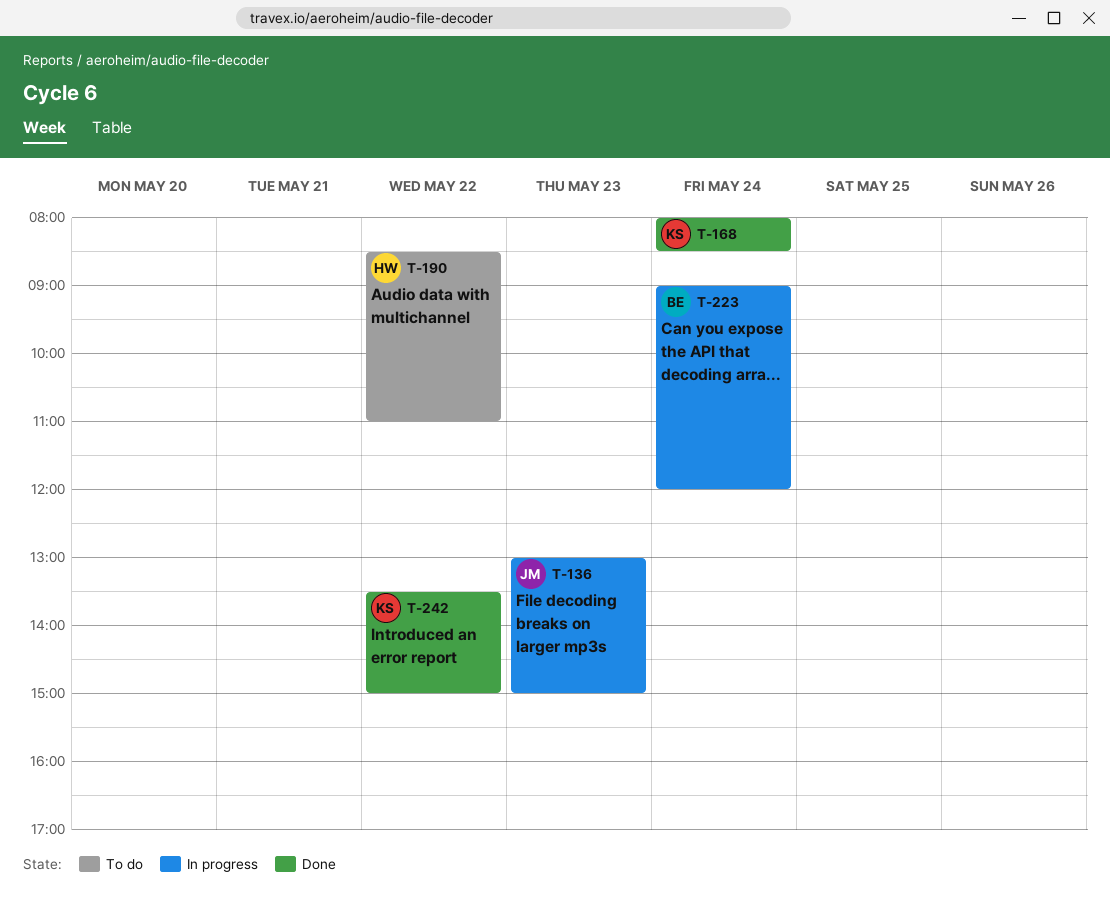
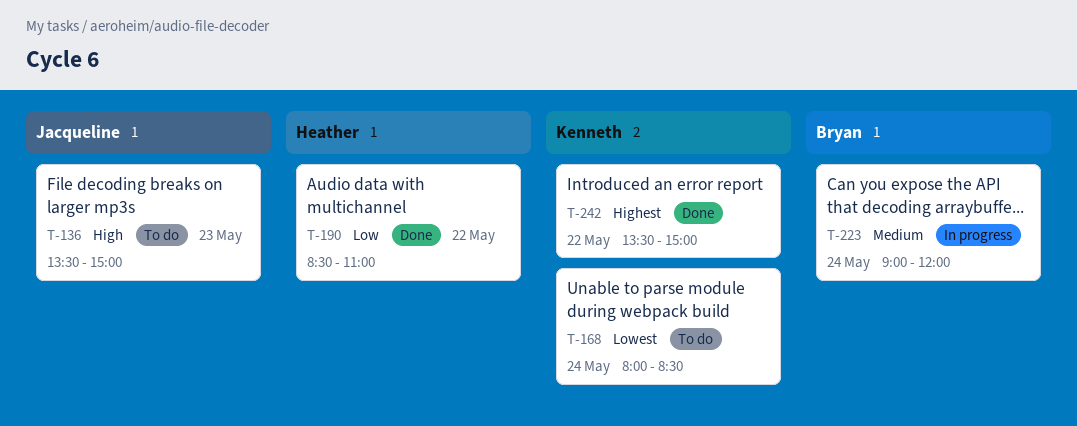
T-136, status: In progress -> To do
T-136, begins: 13:00 -> 13:30
T-168, status: Done -> To do
T-190, status: To do -> Done

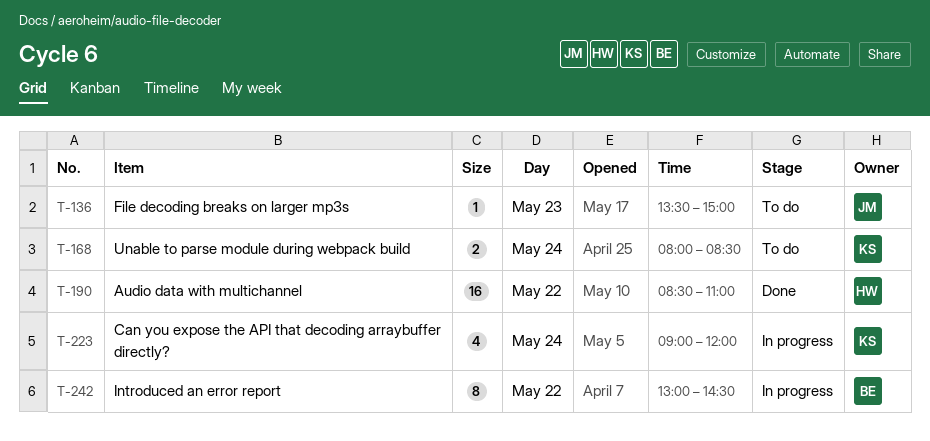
T-223, owner: Bryan -> Kenneth
T-242, status: Done -> In progress
T-242, owner: Kenneth -> Bryan
T-242, begins: 13:30 -> 13:00
T-242, ends: 15:00 -> 14:30

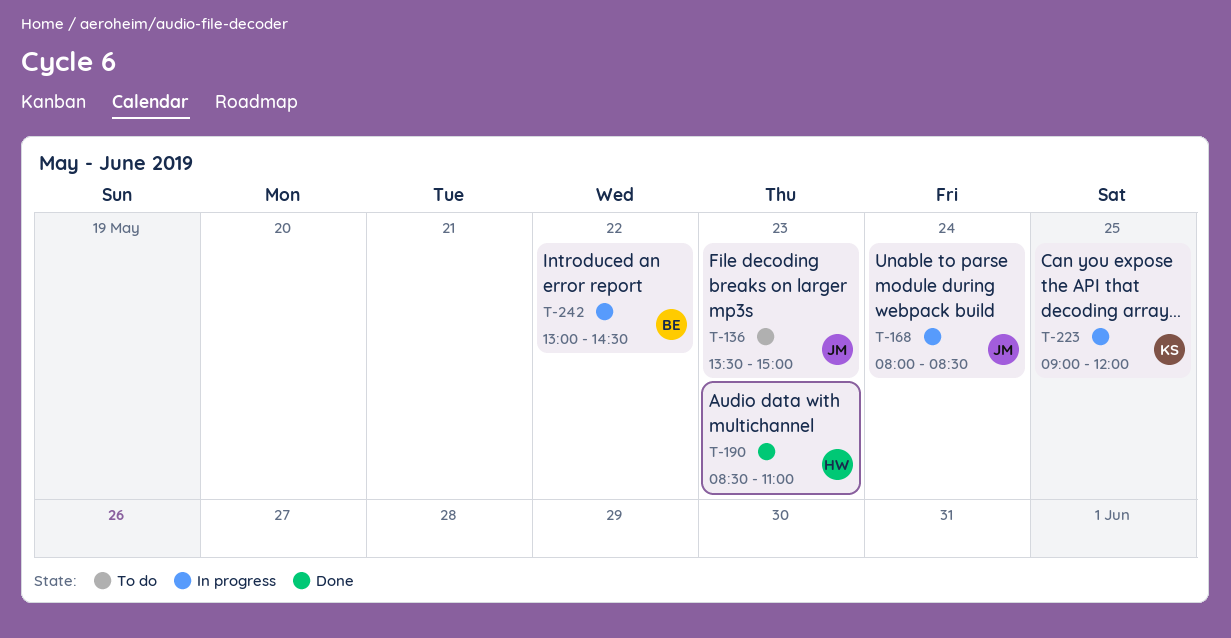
T-168, status: To do -> In progress
T-168, owner: KS -> JM
T-190, day: May 22 -> May 23
T-223, day: May 24 -> May 25

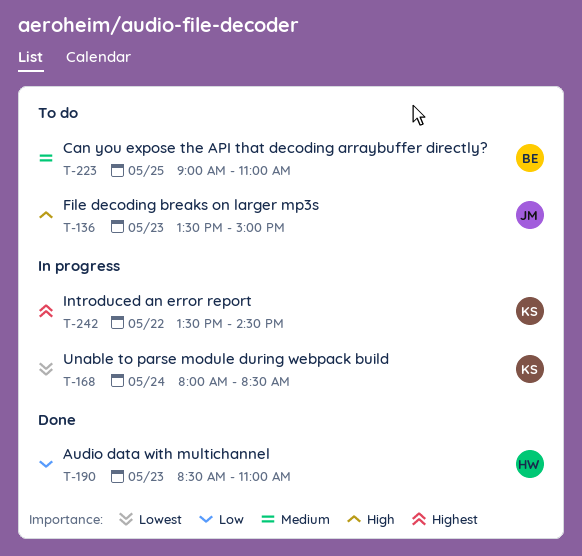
T-168, owner: JM -> KS
T-223, status: In progress -> To do
T-223, owner: KS -> BE
T-223, ends: 12:00 -> 11:00
T-242, owner: BE -> KS
T-242, begins: 13:00 -> 13:30

